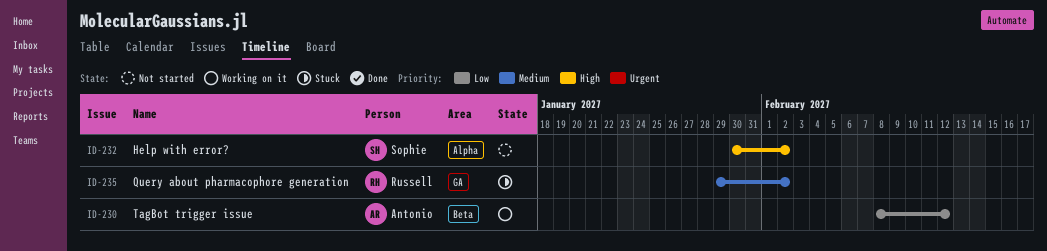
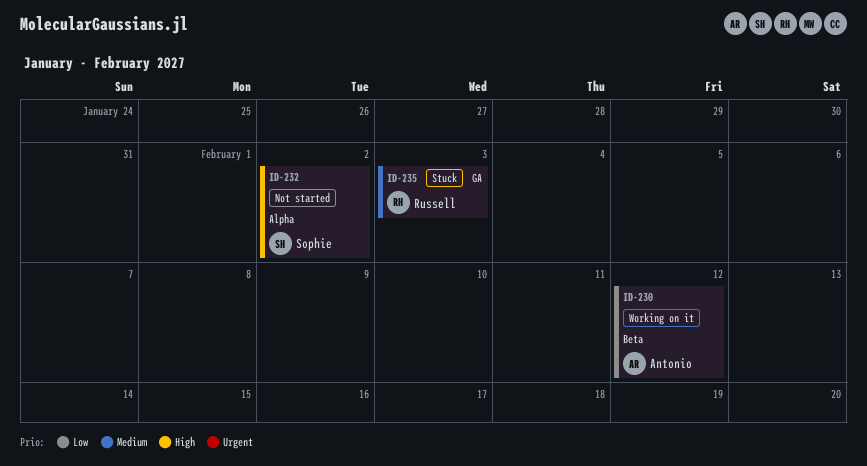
ID-235, due: Feb 2 -> Feb 3

